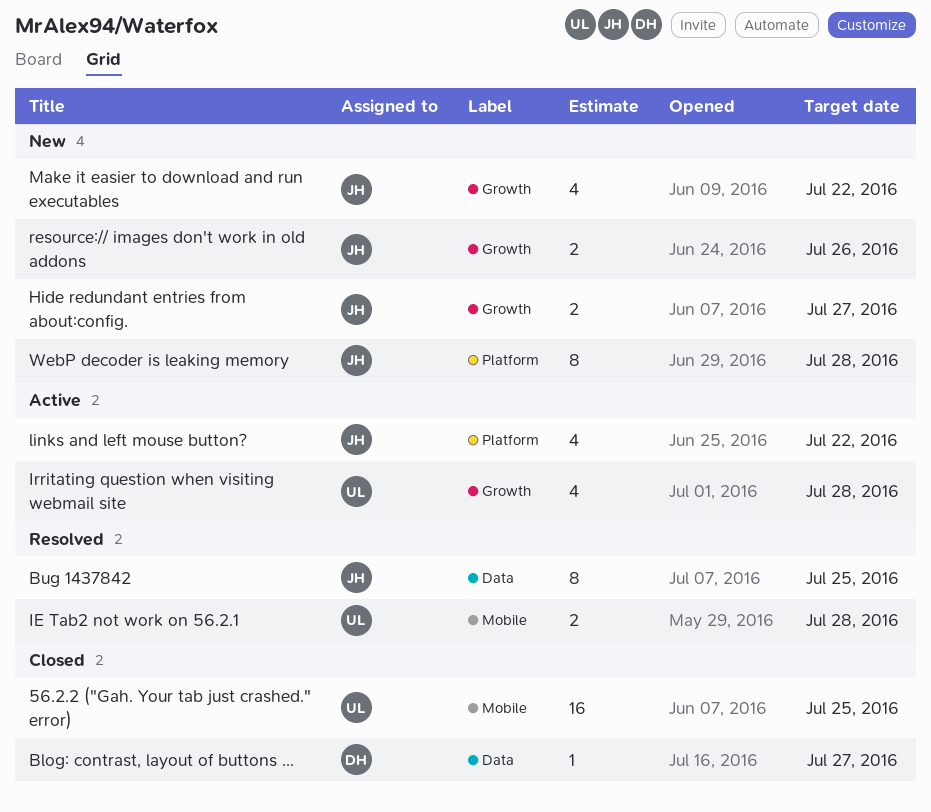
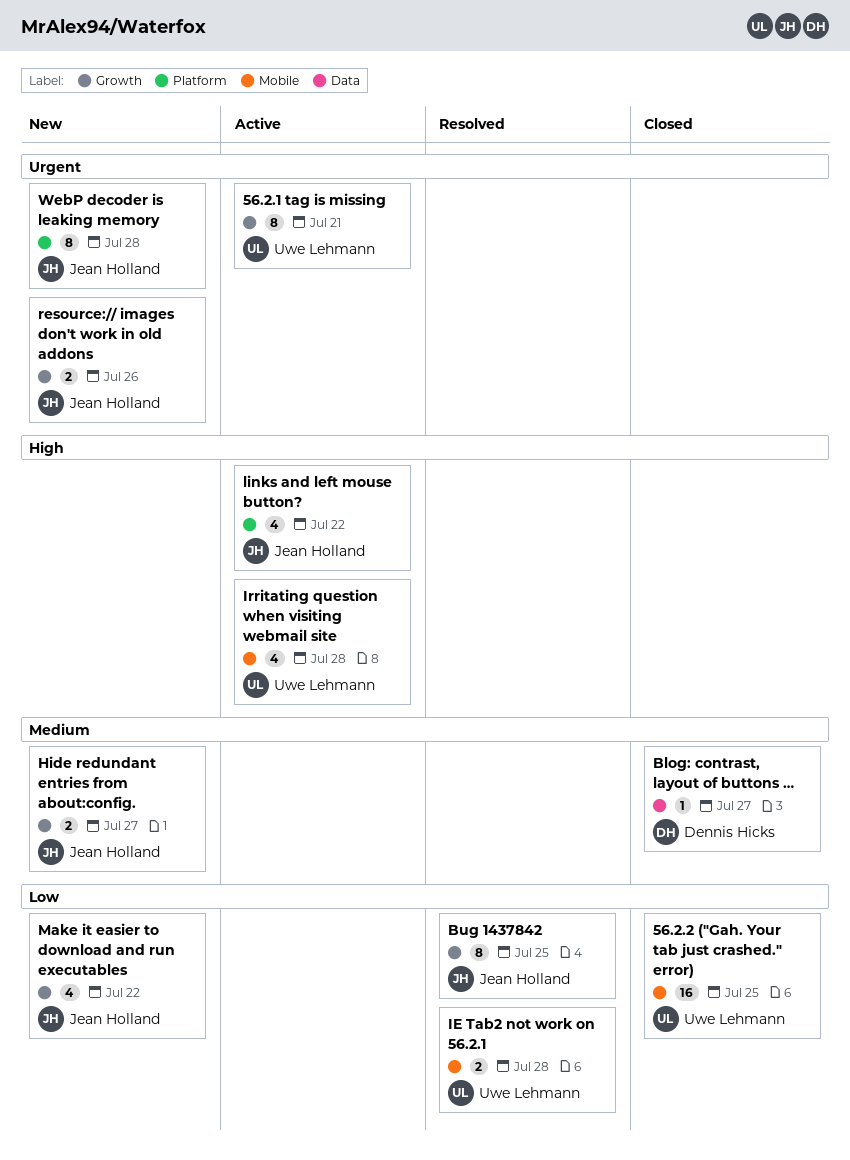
56.2.1 tag is missing: none -> present
Bug 1437842, label: Data -> Growth
Irritating question when visiting webmail site, label: Growth -> Mobile

